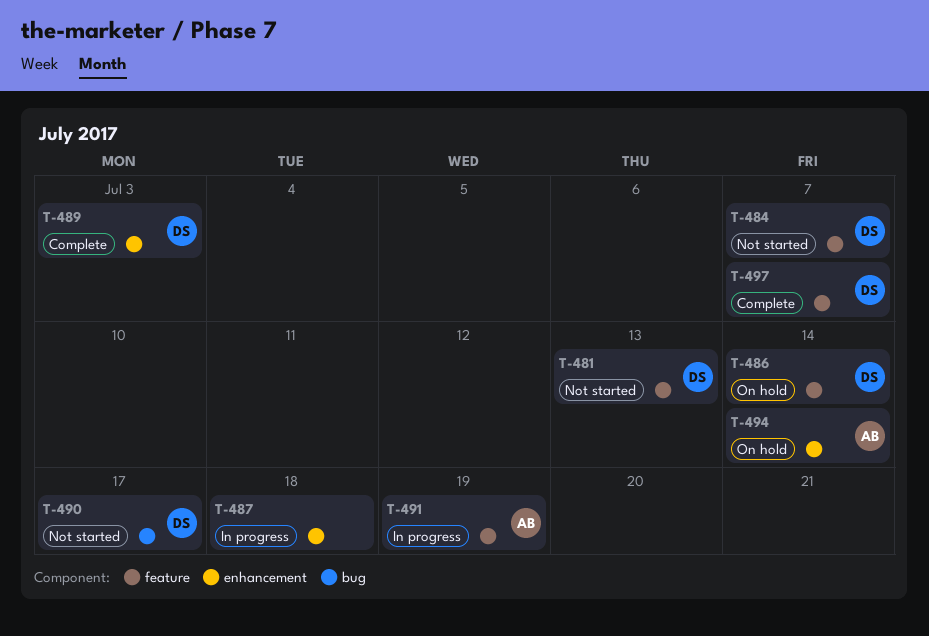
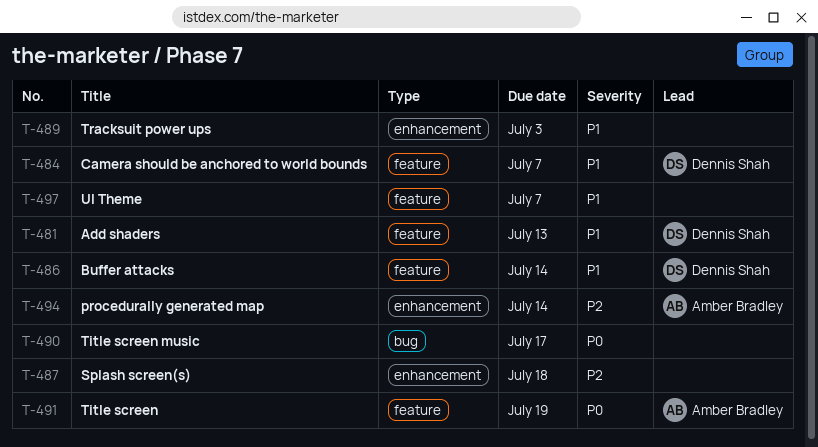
T-489, owner: Dennis Shah -> none
T-490, owner: Dennis Shah -> none
T-497, owner: Dennis Shah -> none

